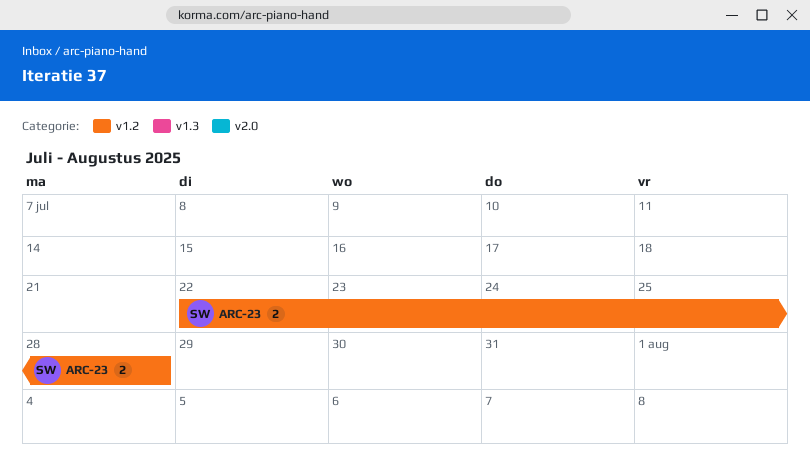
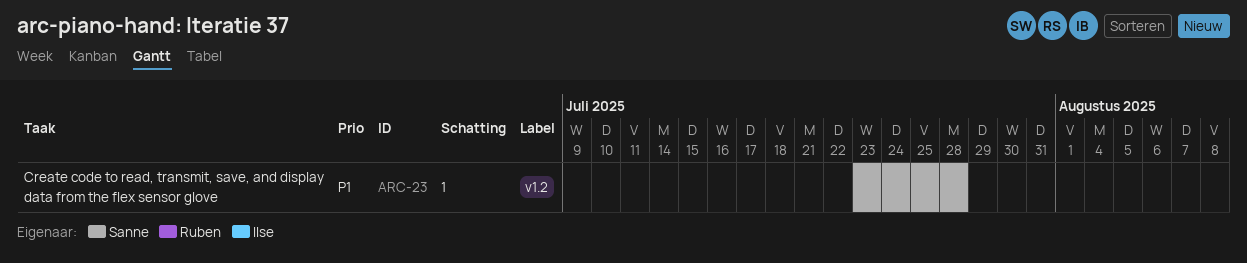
ARC-23, estimate: 2 -> 1
ARC-23, start: Jul 22 -> Jul 23

